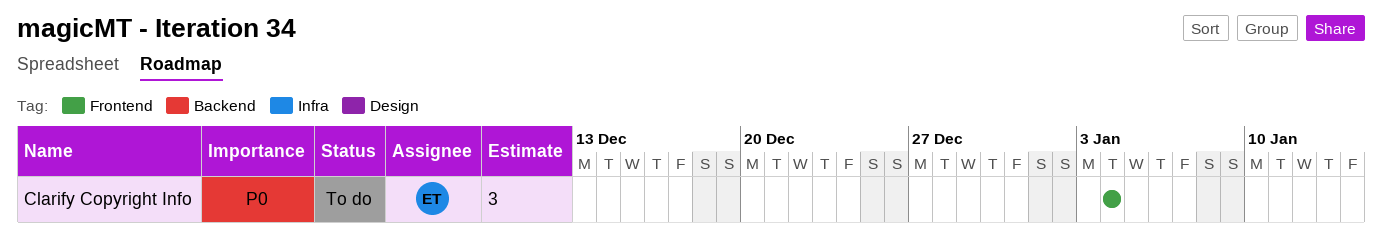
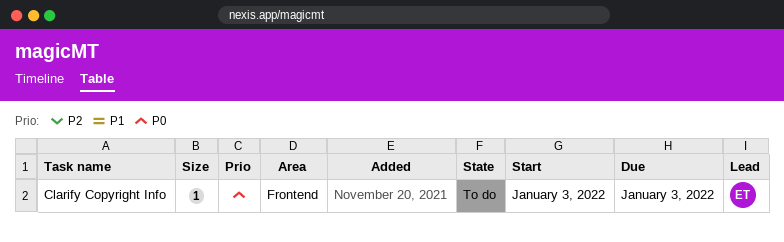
Clarify Copyright Info, estimate: 3 -> 1
Clarify Copyright Info, start: Jan 4 -> Jan 3
Clarify Copyright Info, due: Jan 4 -> Jan 3

